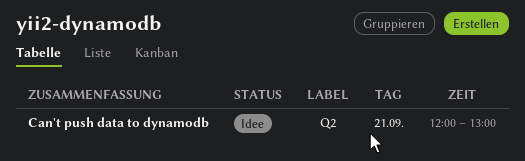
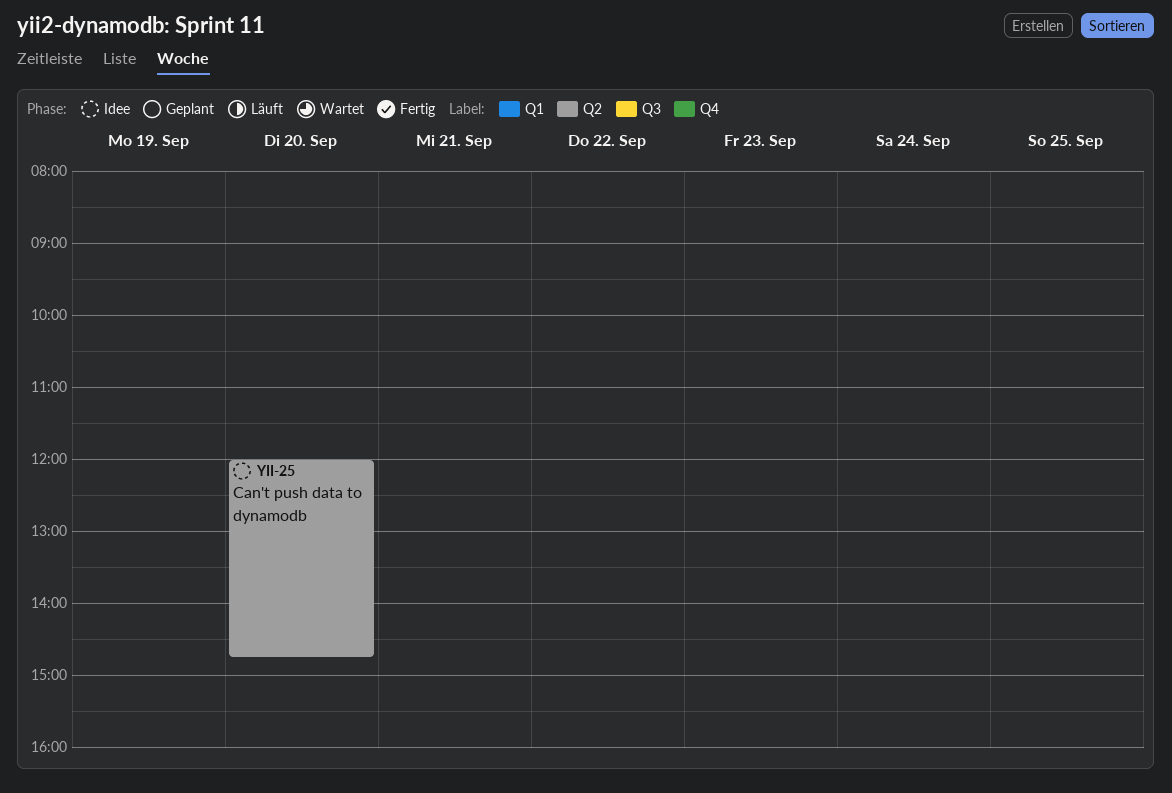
Can't push data to dynamodb, day: Sep 21 -> Sep 20
Can't push data to dynamodb, ends: 13:00 -> 14:45

